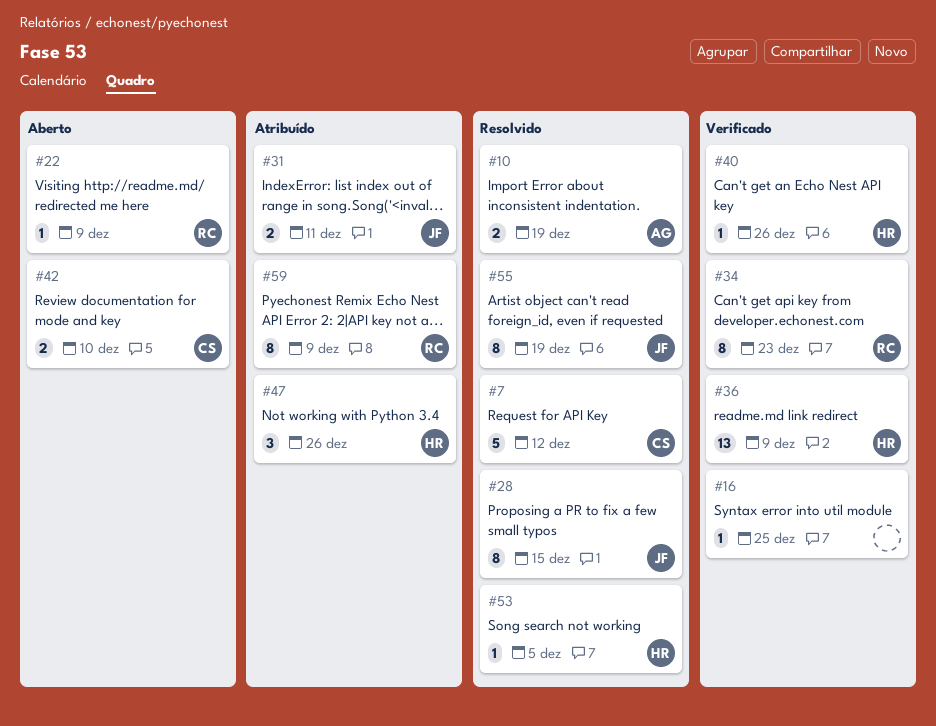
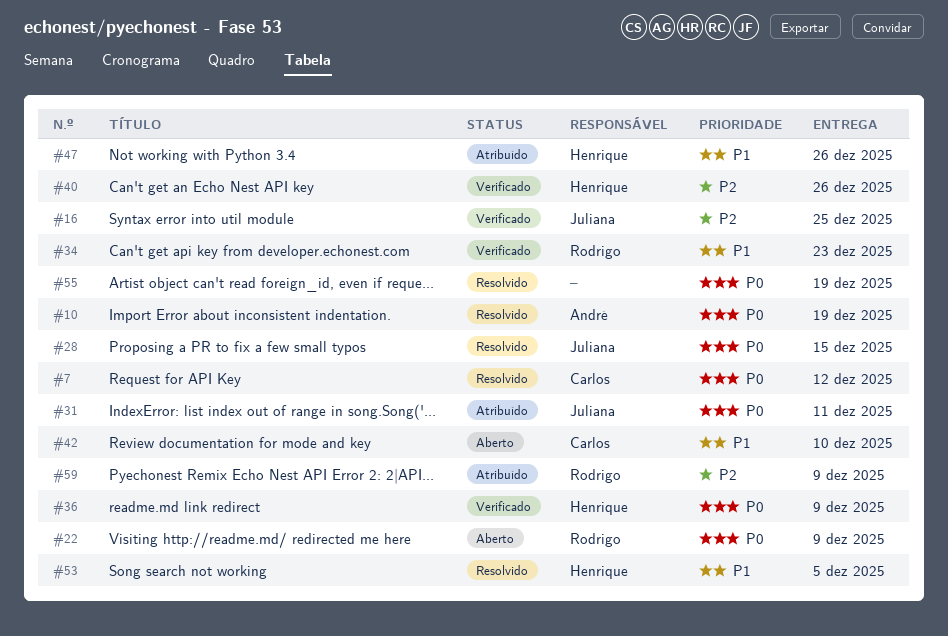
#16, owner: none -> Juliana
#55, owner: Juliana -> none

